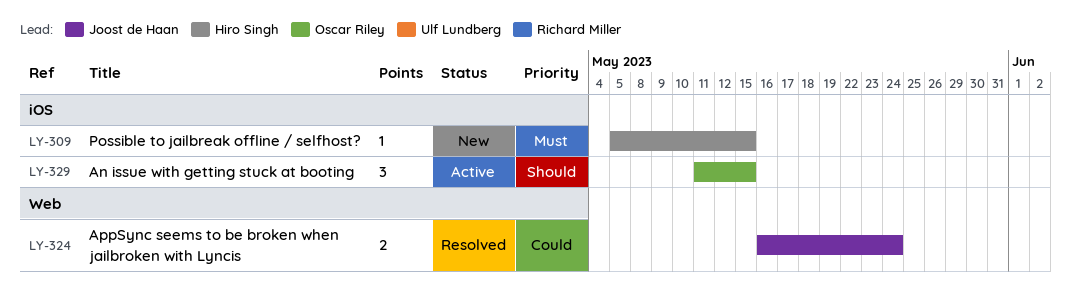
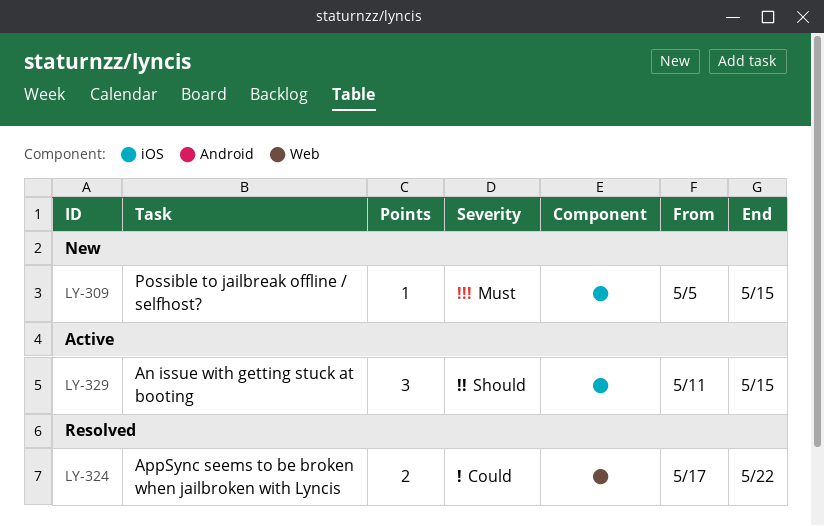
LY-324, start: May 16 -> May 17
LY-324, due: May 24 -> May 22

